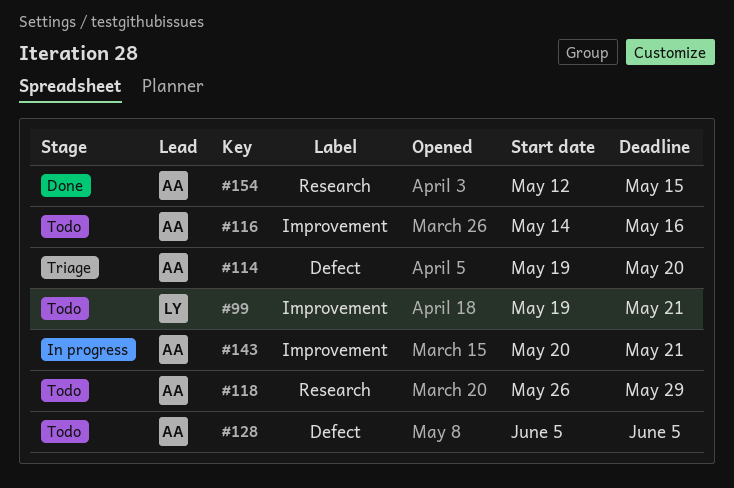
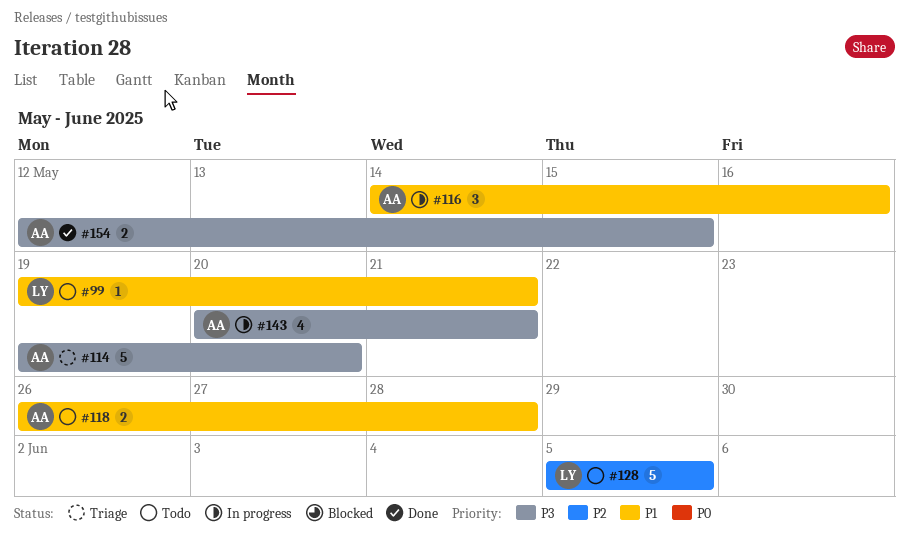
#116, status: Todo -> In progress
#118, due: May 29 -> May 28
#128, owner: AA -> LY

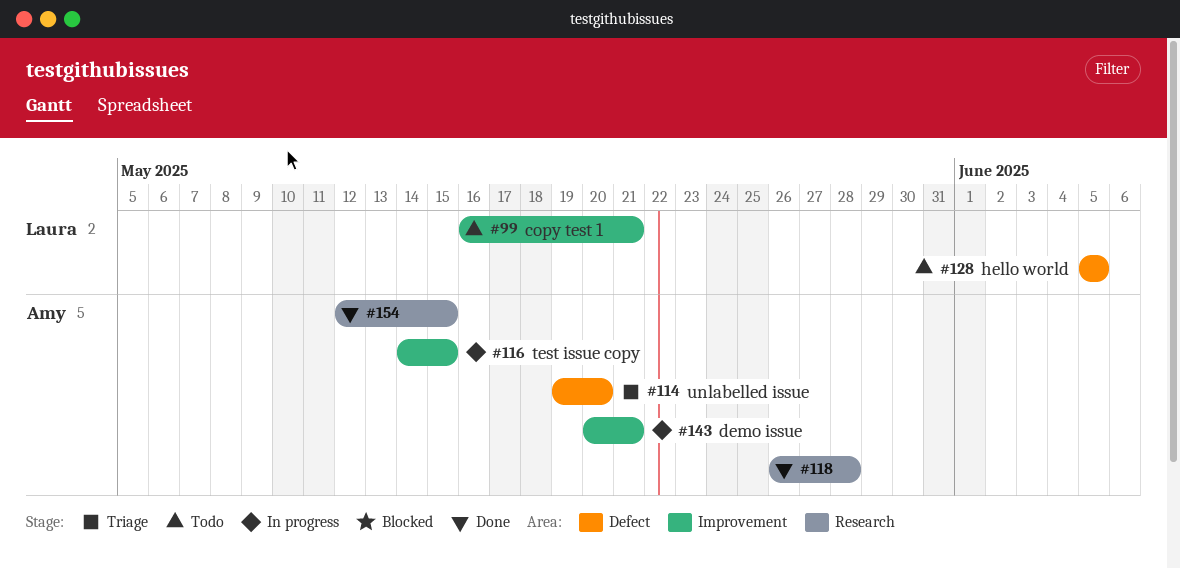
#99, start: May 19 -> May 16
#116, due: May 16 -> May 15
#118, status: Todo -> Done

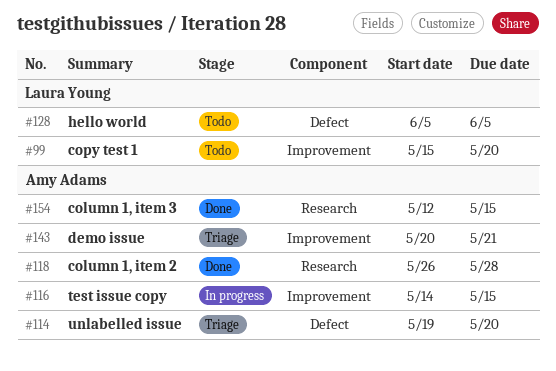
#99, start: May 16 -> May 15
#99, due: May 21 -> May 20
#143, status: In progress -> Triage

